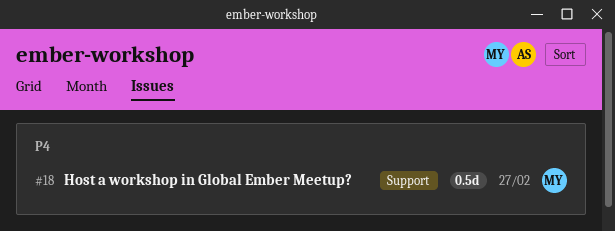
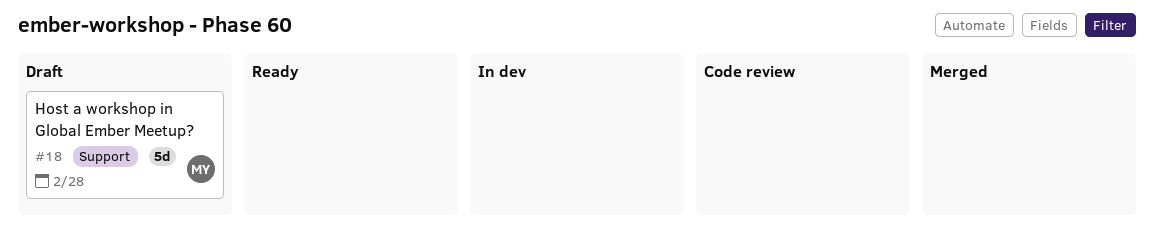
#18, estimate: 0.5d -> 5d
#18, due: Feb 27 -> Feb 28

